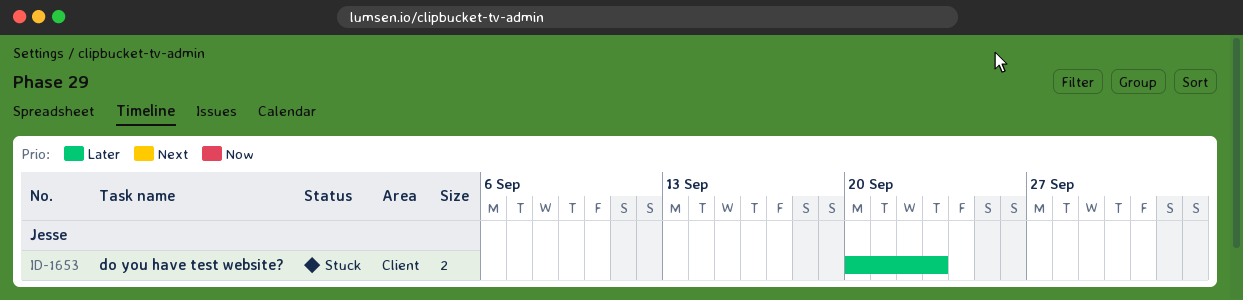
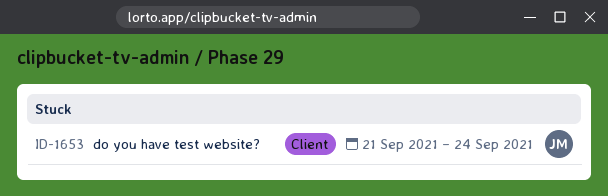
ID-1653, start: Sep 20 -> Sep 21
ID-1653, due: Sep 23 -> Sep 24

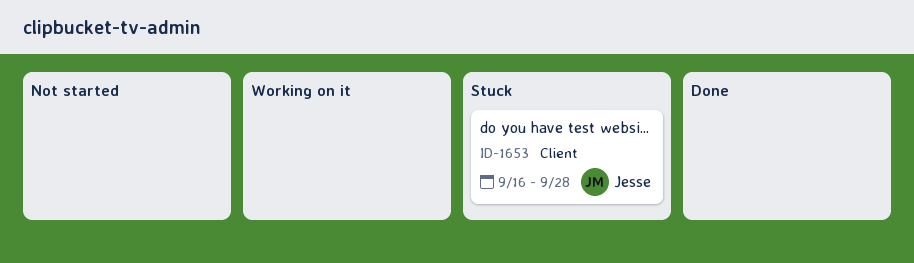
ID-1653, start: Sep 21 -> Sep 16
ID-1653, due: Sep 24 -> Sep 28

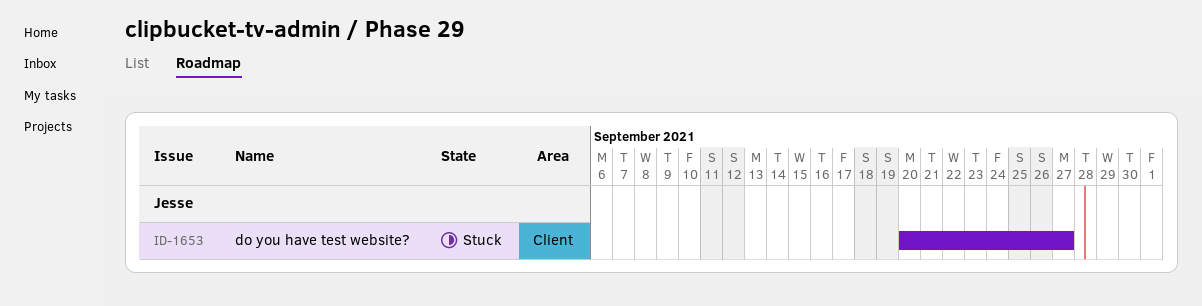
ID-1653, start: Sep 16 -> Sep 20
ID-1653, due: Sep 28 -> Sep 27

